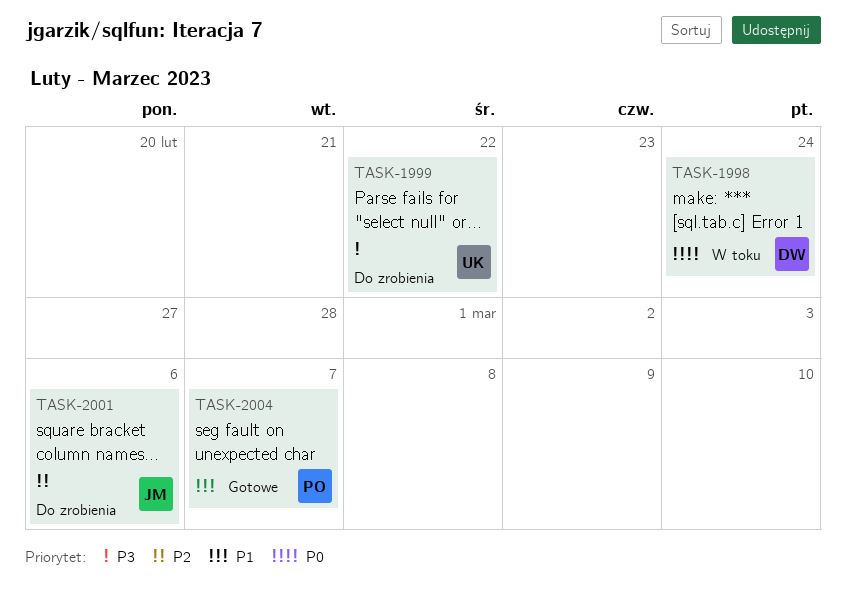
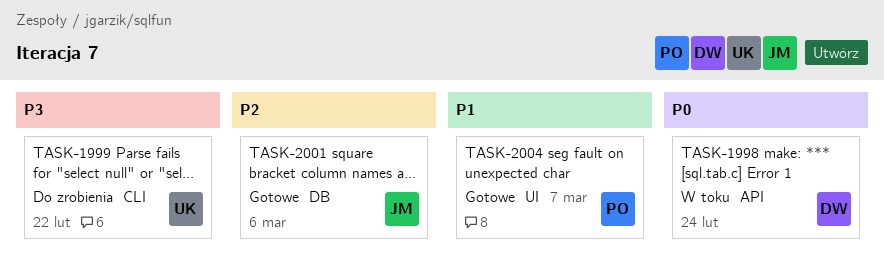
TASK-2001, status: Do zrobienia -> Gotowe

